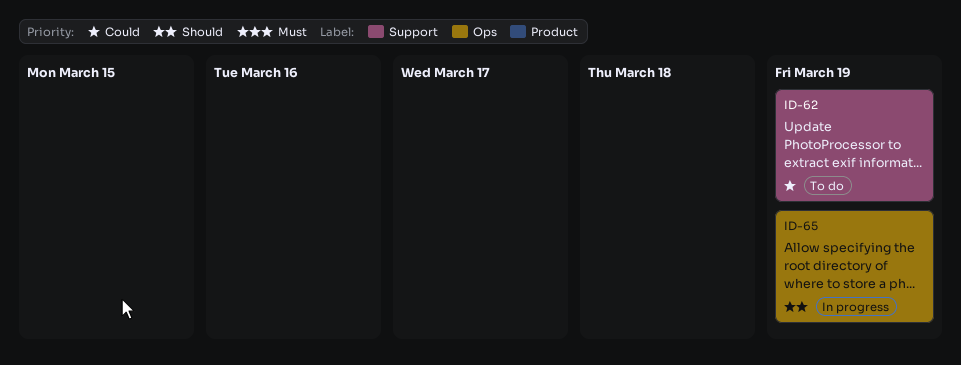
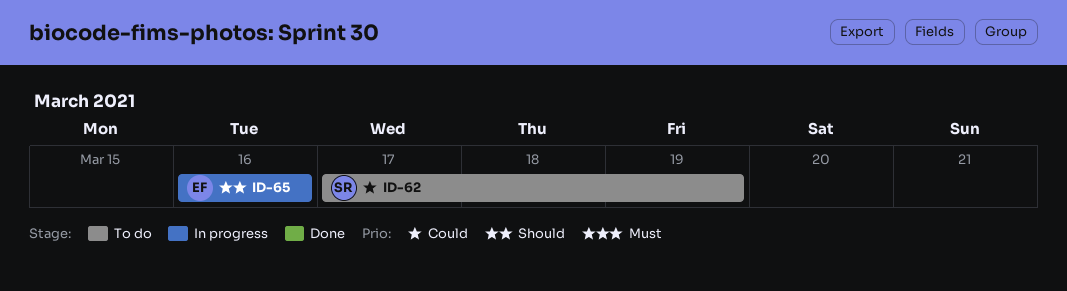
ID-65, due: Mar 19 -> Mar 16

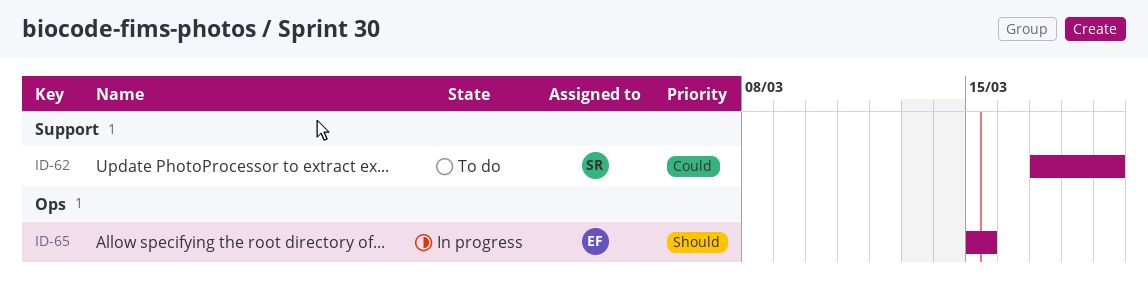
ID-65, start: Mar 16 -> Mar 15
ID-65, due: Mar 16 -> Mar 15

